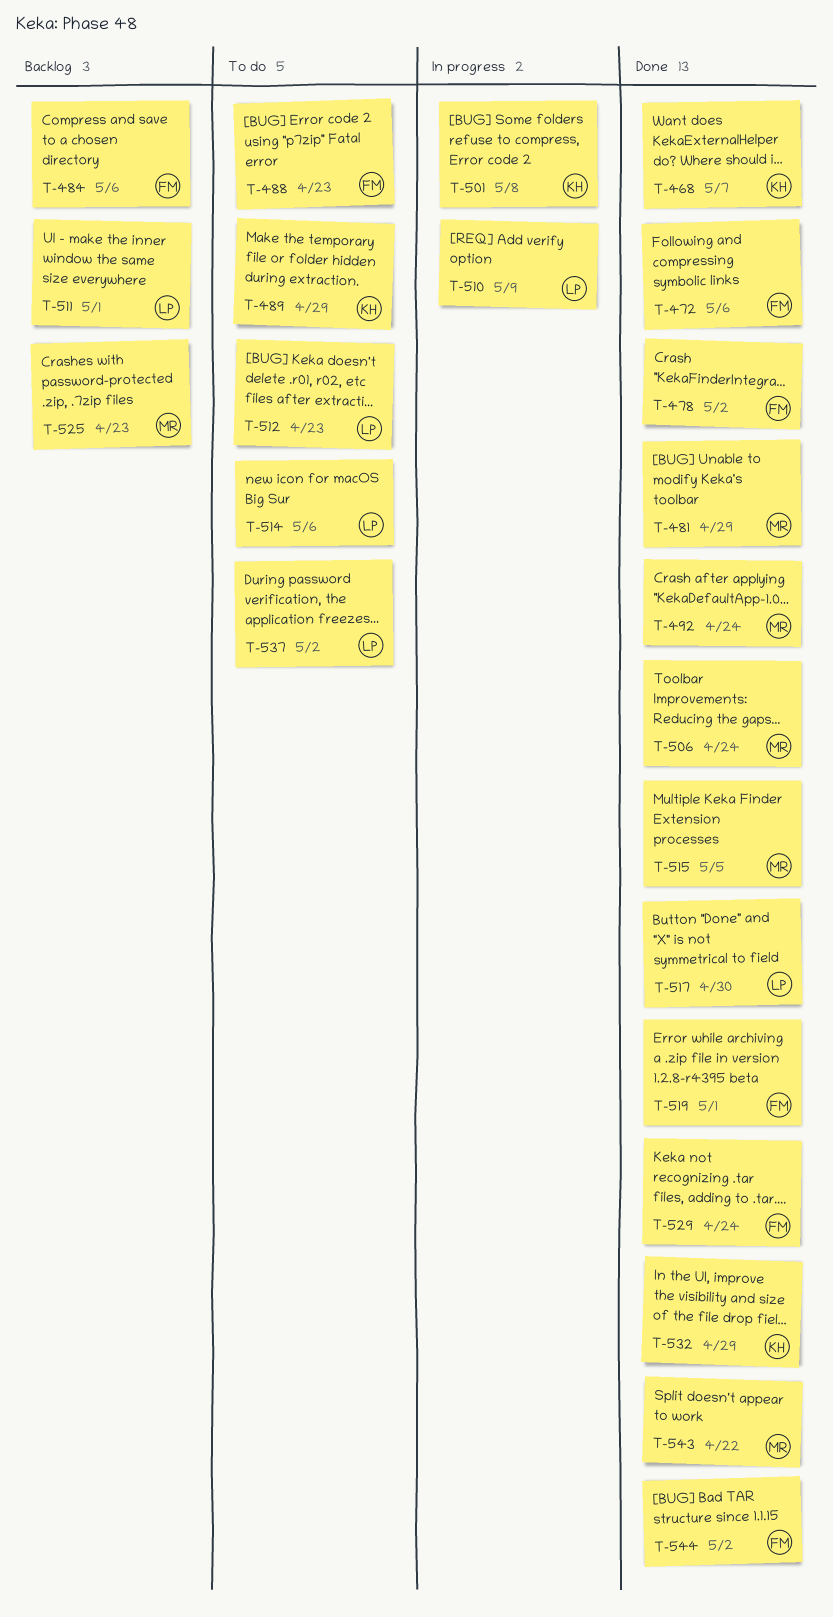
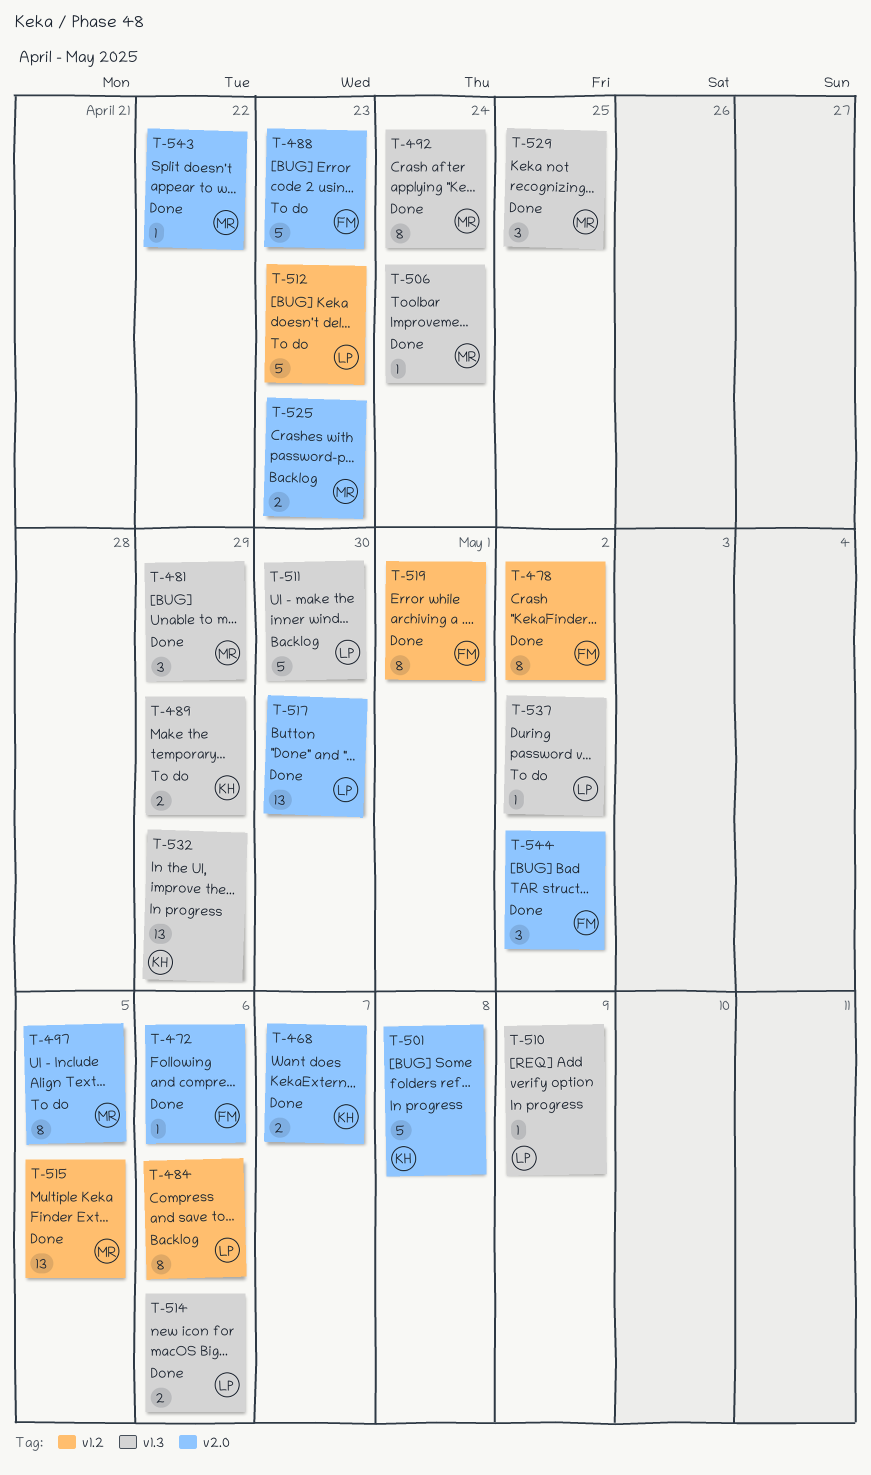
T-484, owner: FM -> LP
T-497: none -> present
T-511, due: May 1 -> Apr 30
T-514, status: To do -> Done
T-529, owner: FM -> MR
T-529, due: Apr 24 -> Apr 25
T-532, status: Done -> In progress

